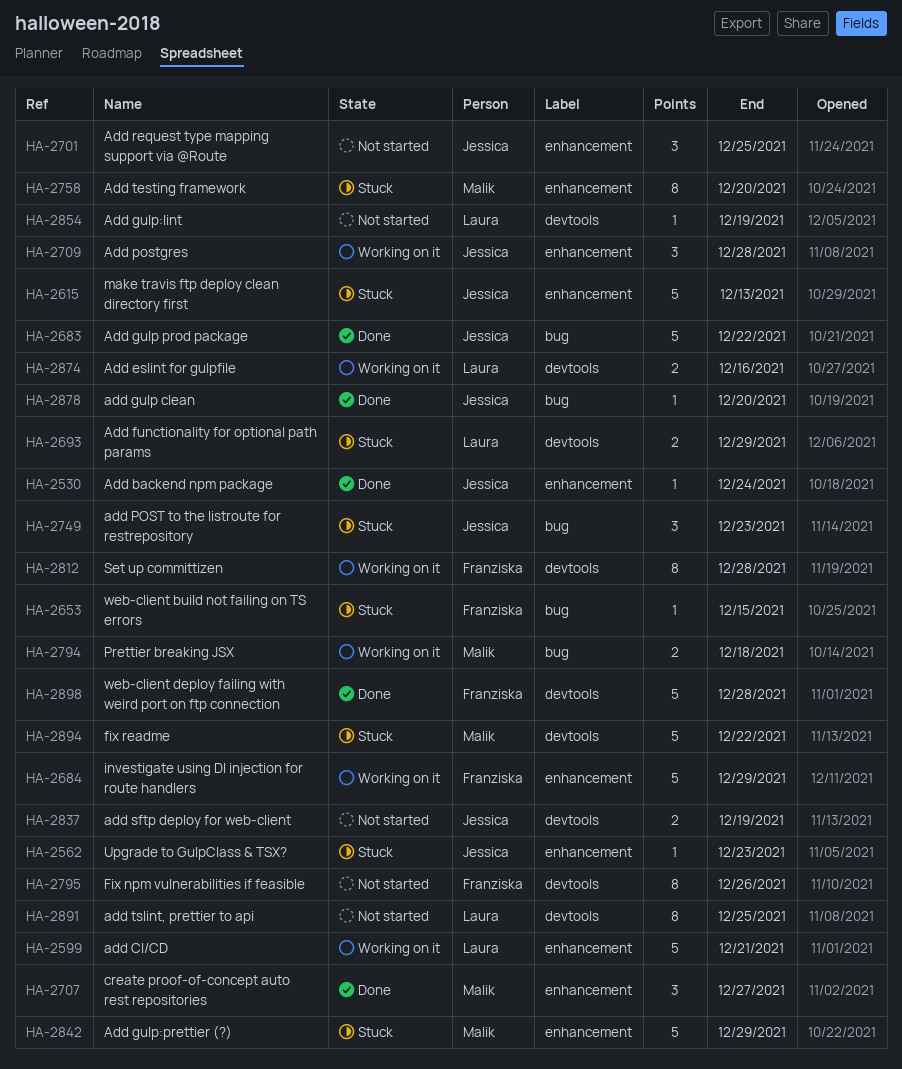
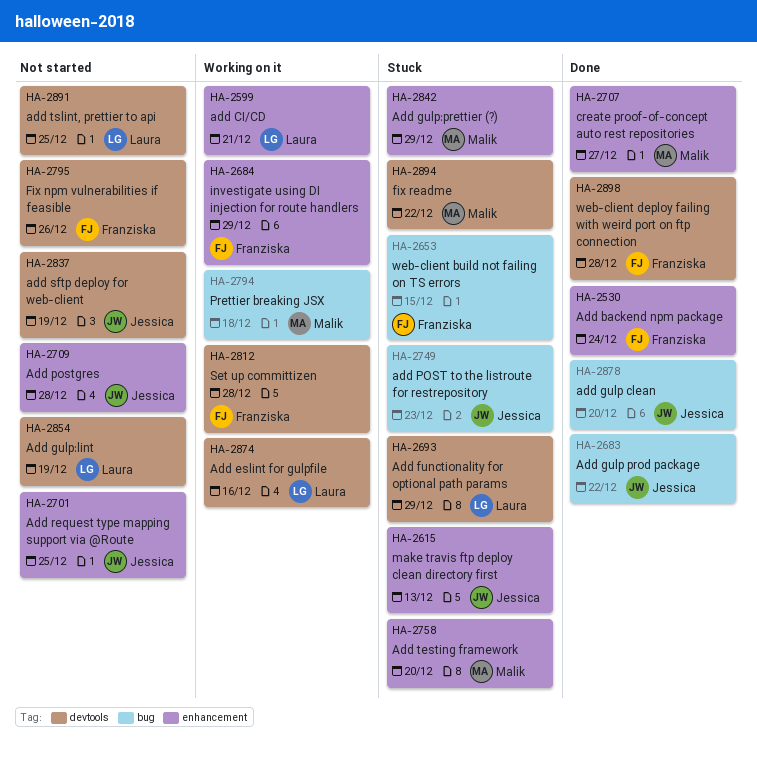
HA-2530, owner: Jessica -> Franziska
HA-2562: present -> none
HA-2709, status: Working on it -> Not started

